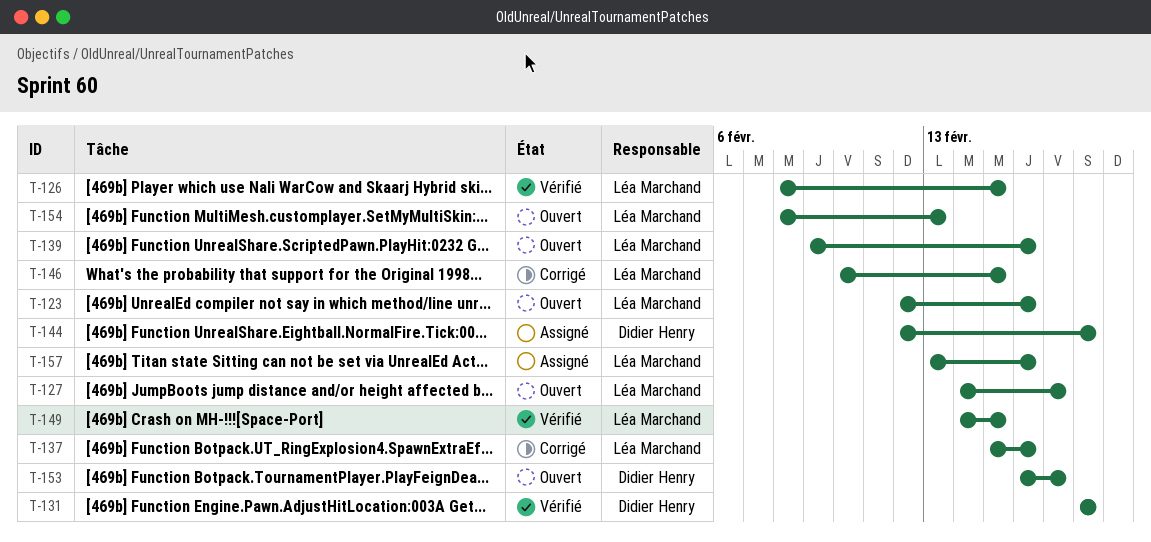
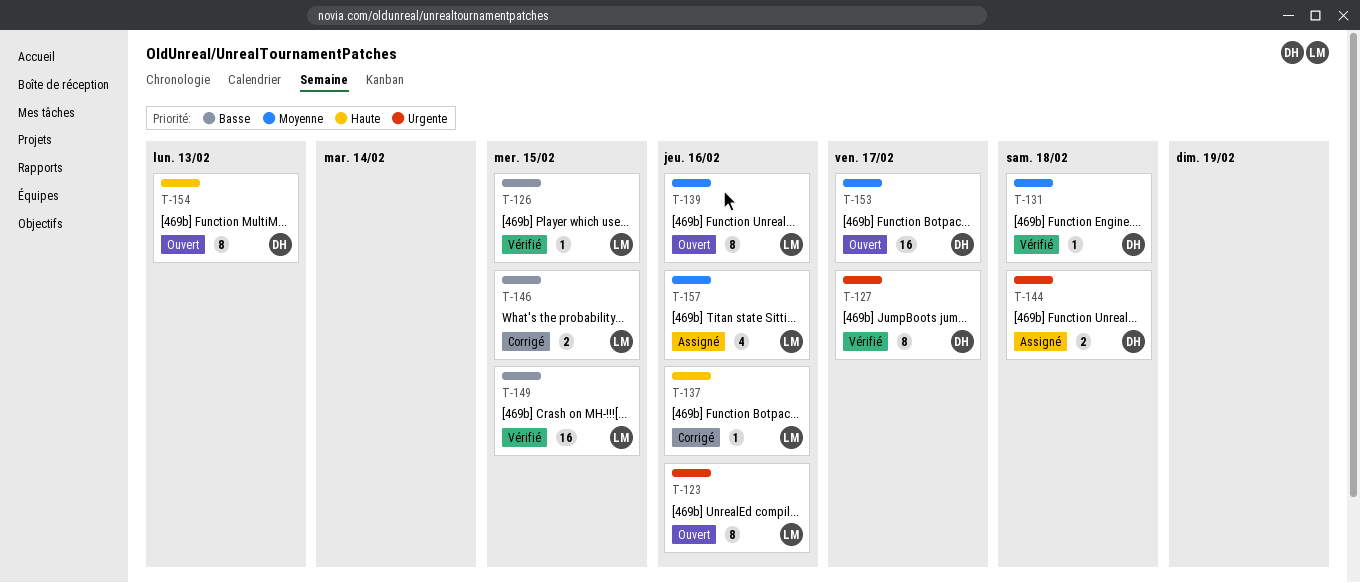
T-127, status: Ouvert -> Vérifié
T-127, owner: Léa Marchand -> Didier Henry
T-154, owner: Léa Marchand -> Didier Henry

